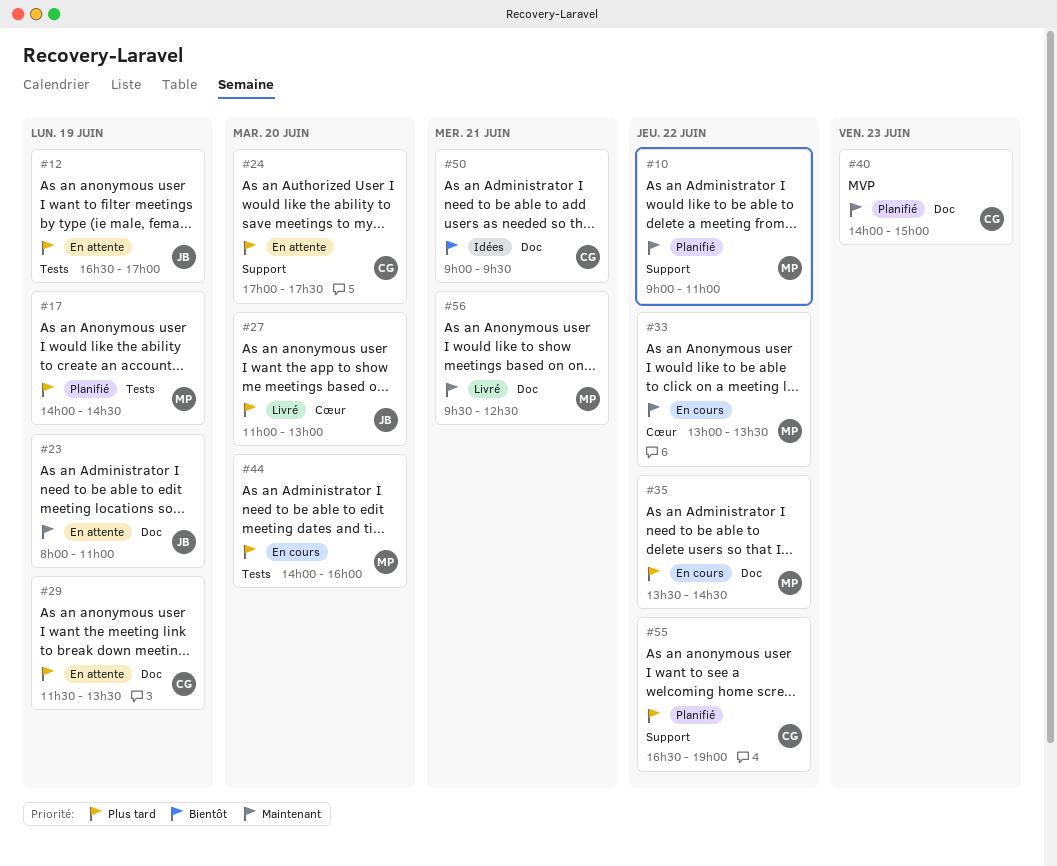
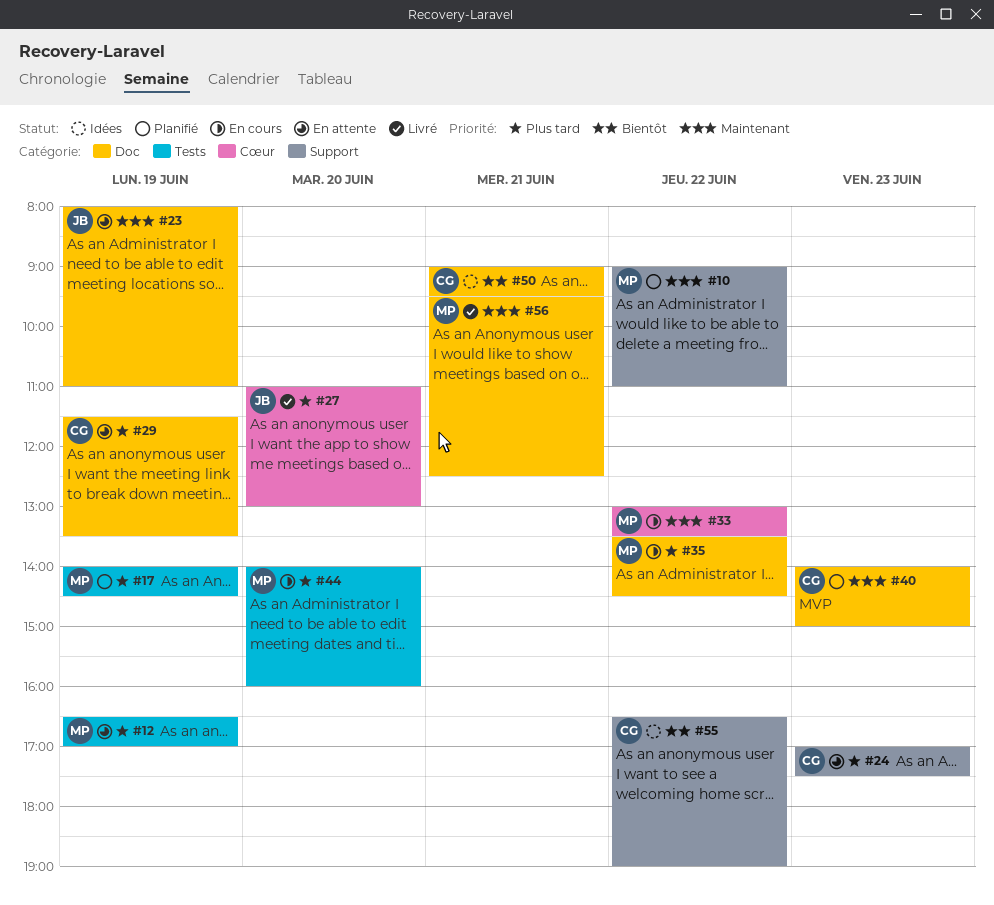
#12, owner: JB -> MP
#24, day: Jun 20 -> Jun 23
#55, status: Planifié -> Idées
#55, priority: Plus tard -> Bientôt

